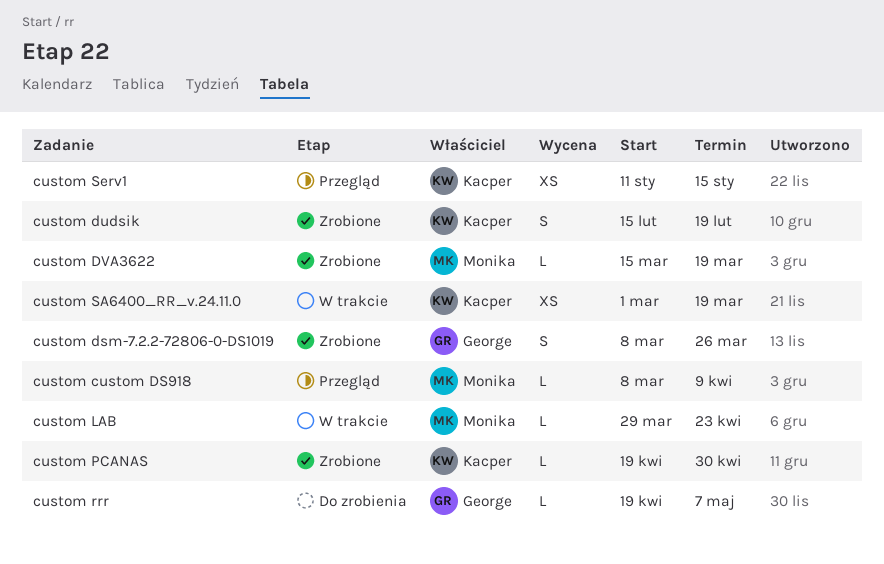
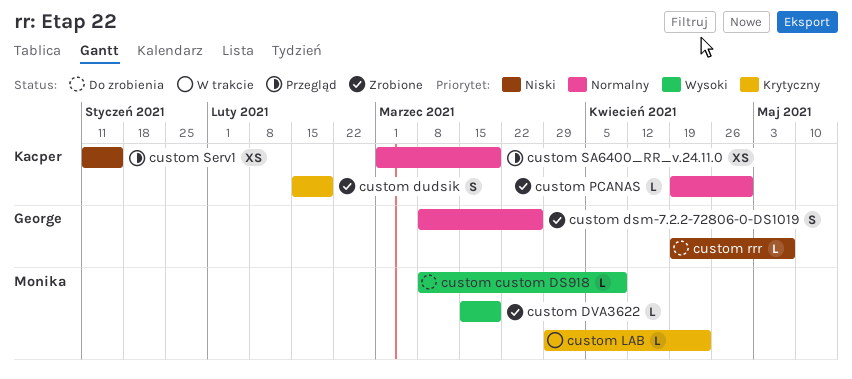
custom custom DS918, status: Przegląd -> Do zrobienia
custom SA6400_RR_v.24.11.0, status: W trakcie -> Przegląd

